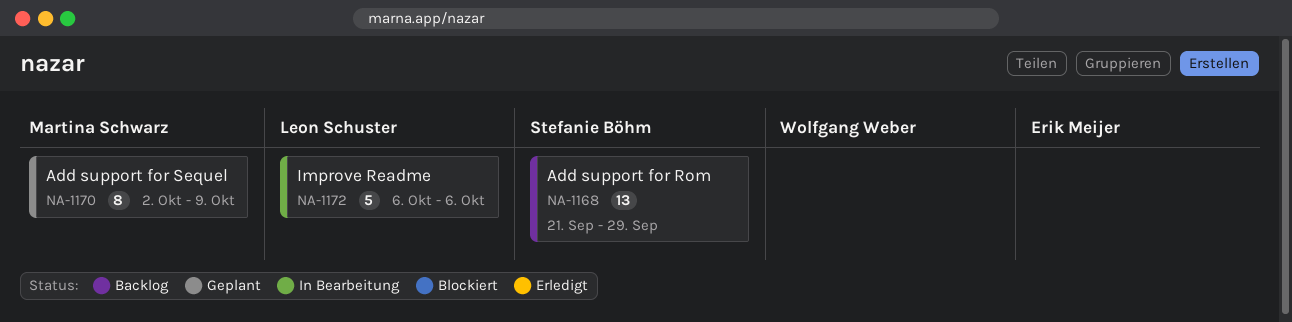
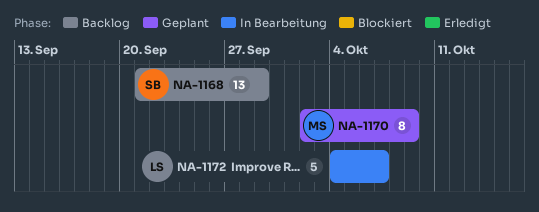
NA-1172, start: Oct 6 -> Oct 4
NA-1172, due: Oct 6 -> Oct 7

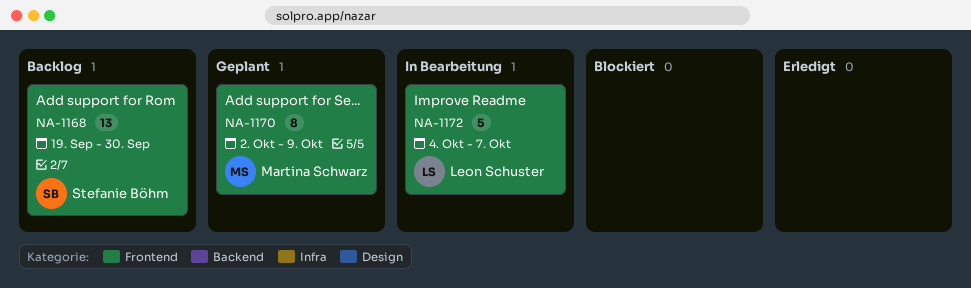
NA-1168, start: Sep 21 -> Sep 19
NA-1168, due: Sep 29 -> Sep 30

